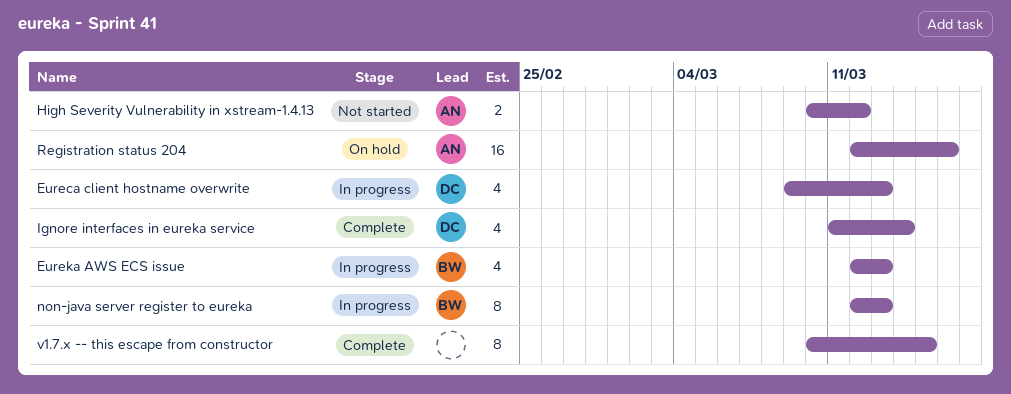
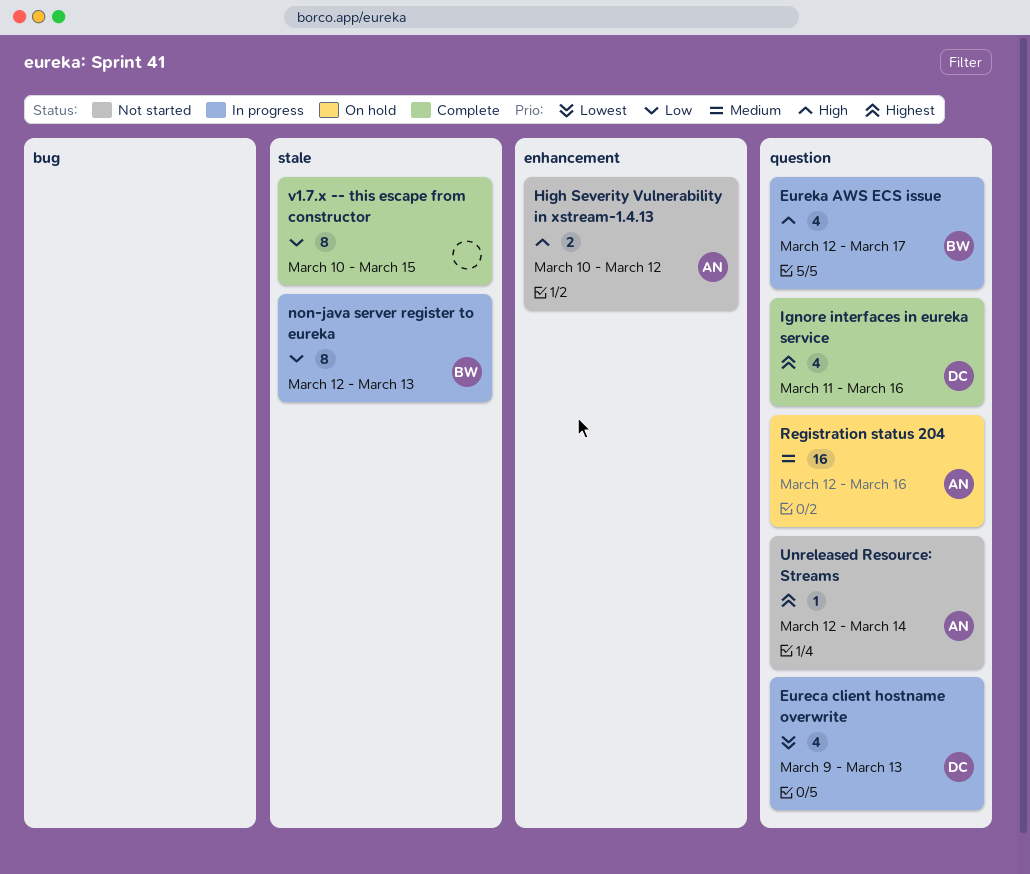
Eureka AWS ECS issue, due: Mar 13 -> Mar 17
Ignore interfaces in eureka service, due: Mar 14 -> Mar 16
Unreleased Resource: Streams: none -> present

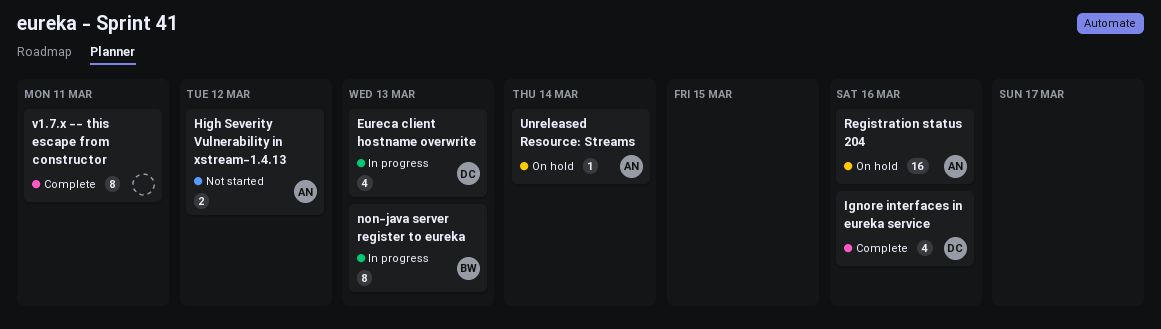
Eureka AWS ECS issue: present -> none
Unreleased Resource: Streams, status: Not started -> On hold
v1.7.x -- this escape from constructor, due: Mar 15 -> Mar 11

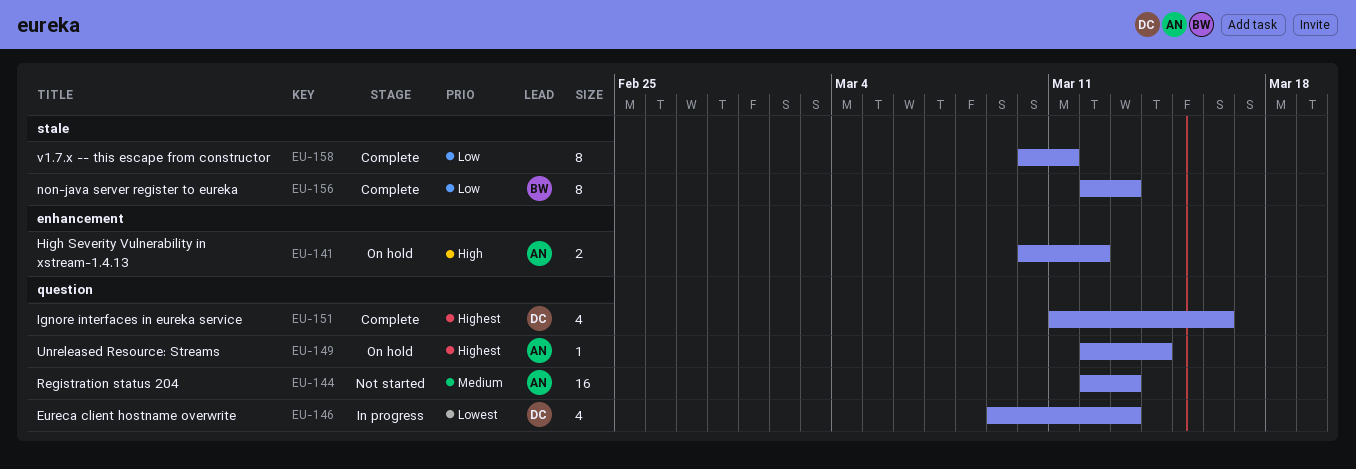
High Severity Vulnerability in xstream-1.4.13, status: Not started -> On hold
non-java server register to eureka, status: In progress -> Complete
Registration status 204, status: On hold -> Not started
Registration status 204, due: Mar 16 -> Mar 13

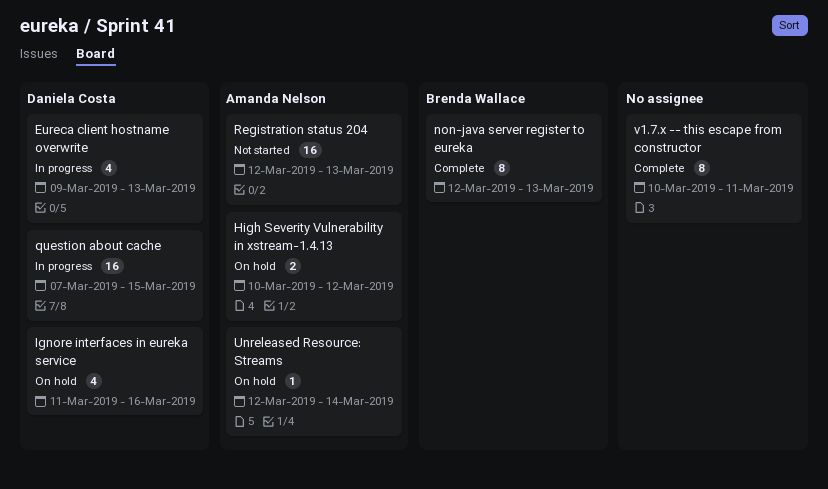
Ignore interfaces in eureka service, status: Complete -> On hold
question about cache: none -> present

